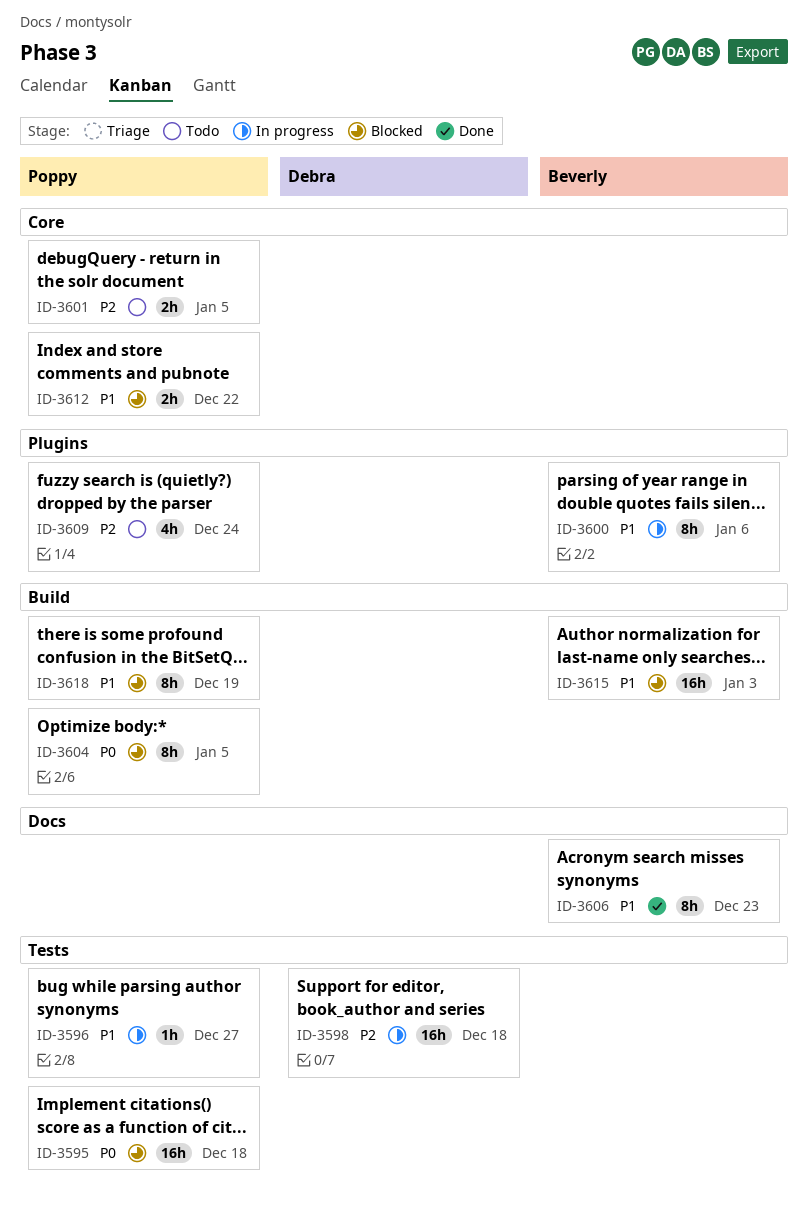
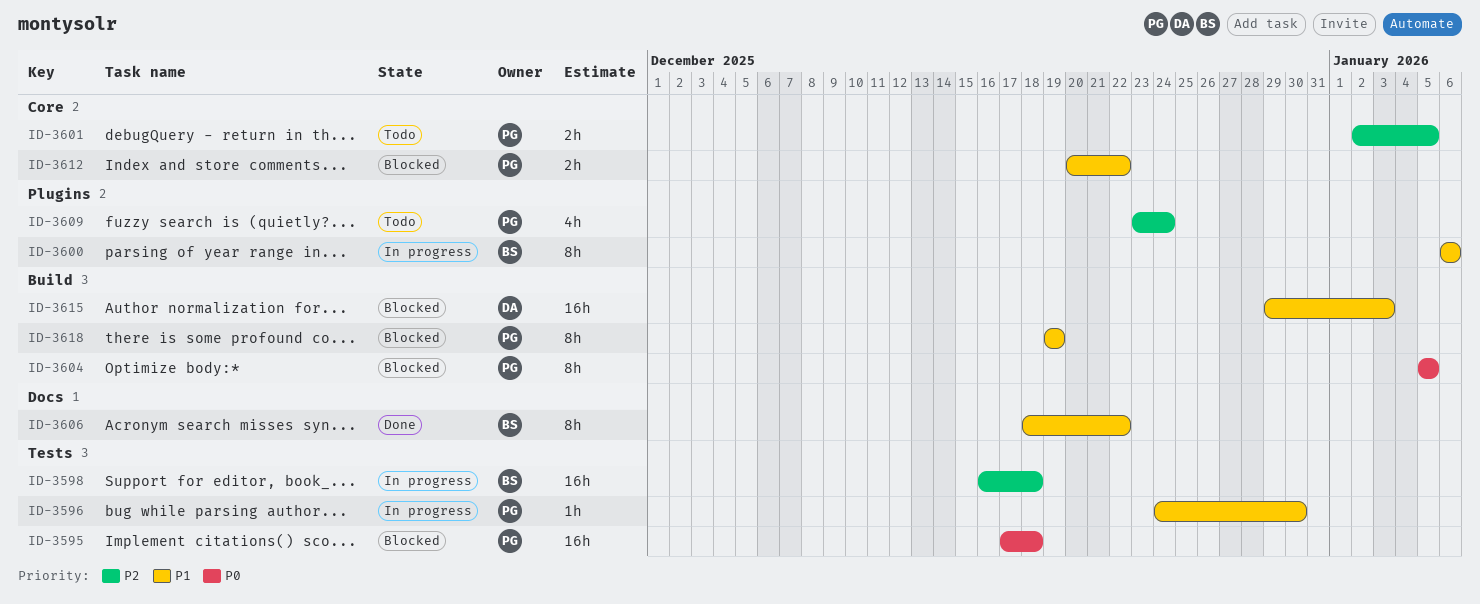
ID-3596, due: Dec 27 -> Dec 30
ID-3598, owner: Debra -> Beverly
ID-3606, due: Dec 23 -> Dec 22
ID-3615, owner: Beverly -> Debra

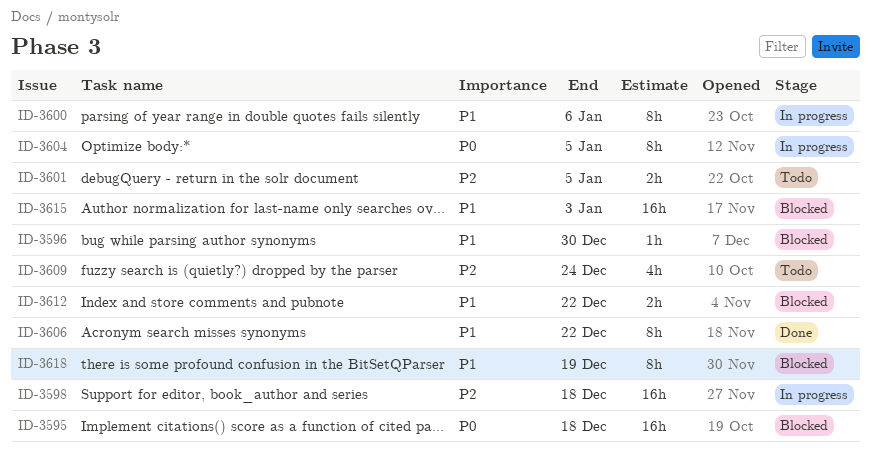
ID-3596, status: In progress -> Blocked
ID-3604, status: Blocked -> In progress

